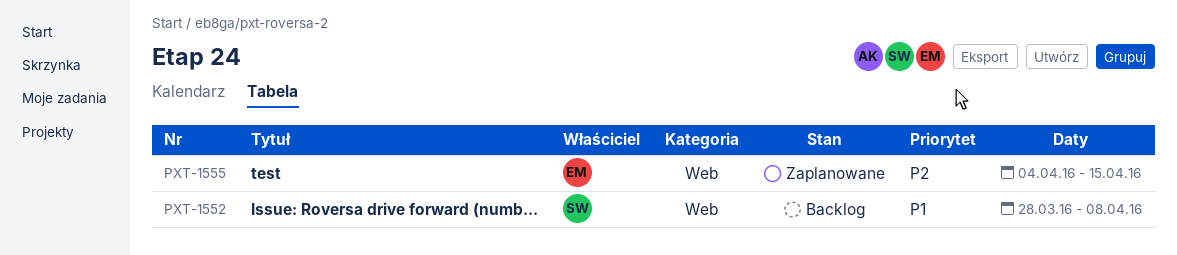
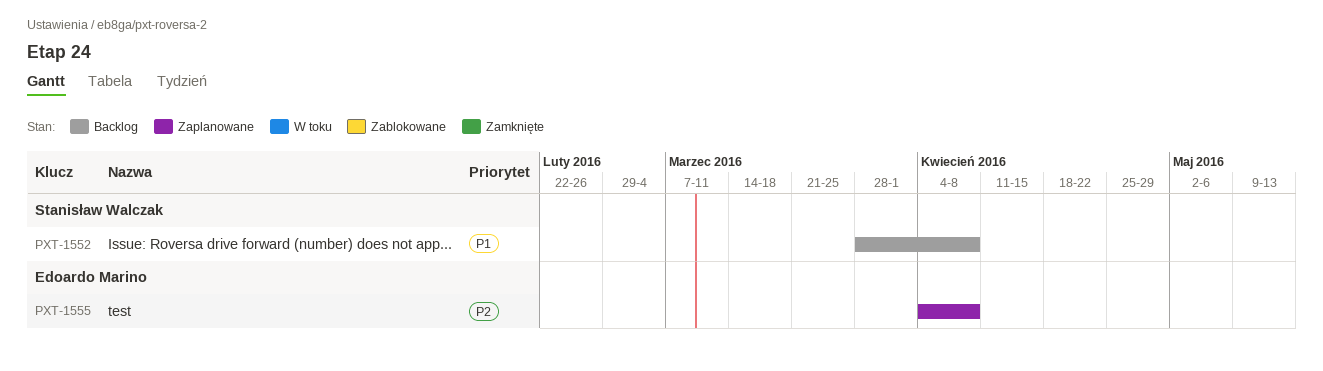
PXT-1555, due: Apr 15 -> Apr 8

